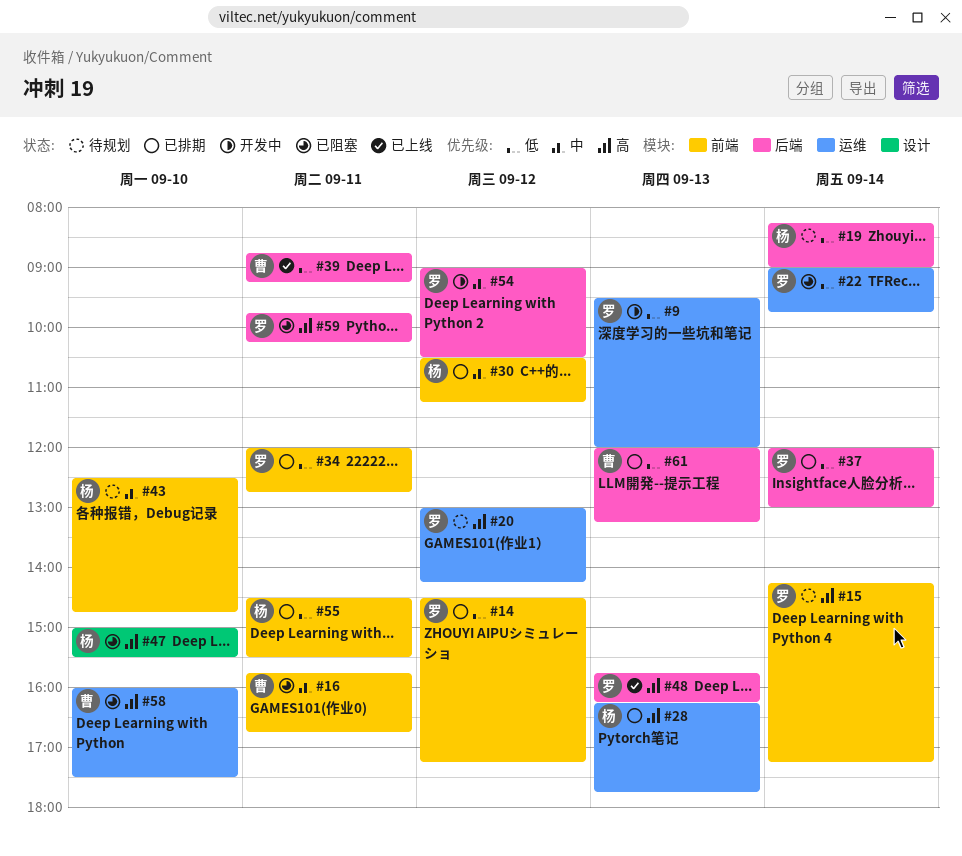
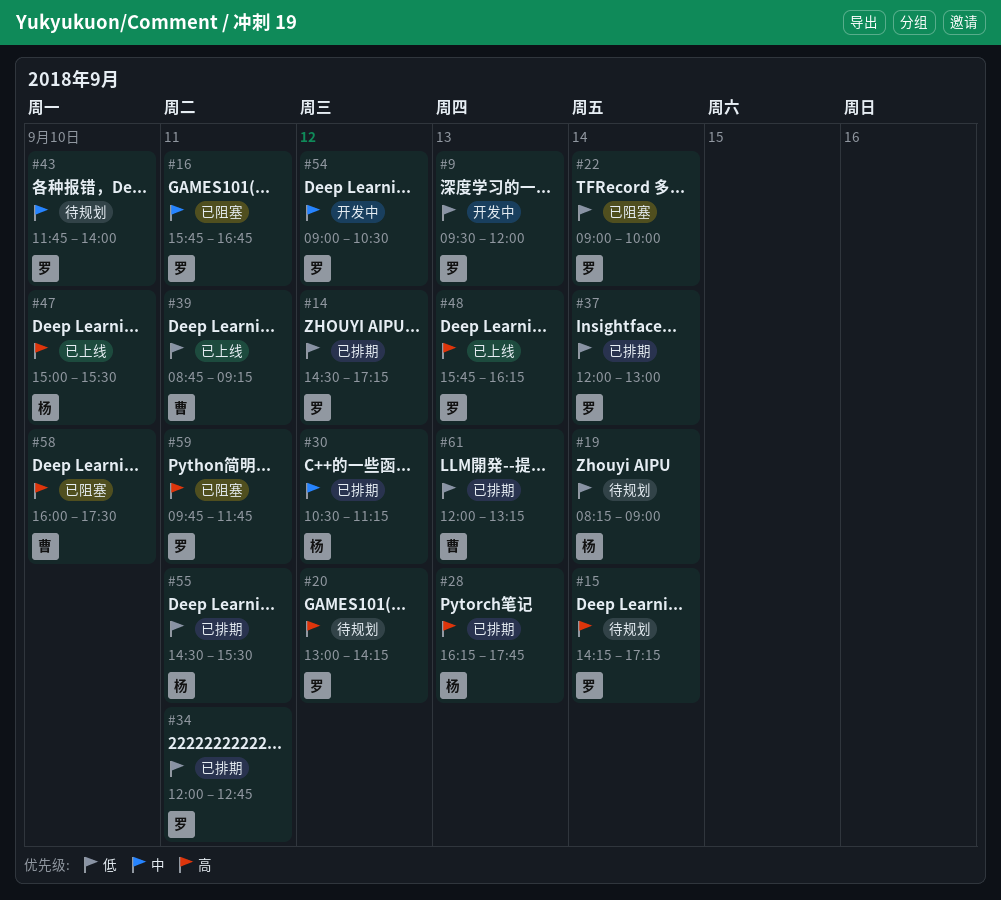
#16, owner: 曹 -> 罗
#22, ends: 09:45 -> 10:00
#43, owner: 杨 -> 罗
#43, begins: 12:30 -> 11:45
#43, ends: 14:45 -> 14:00
#47, status: 已阻塞 -> 已上线
#59, ends: 10:15 -> 11:45

